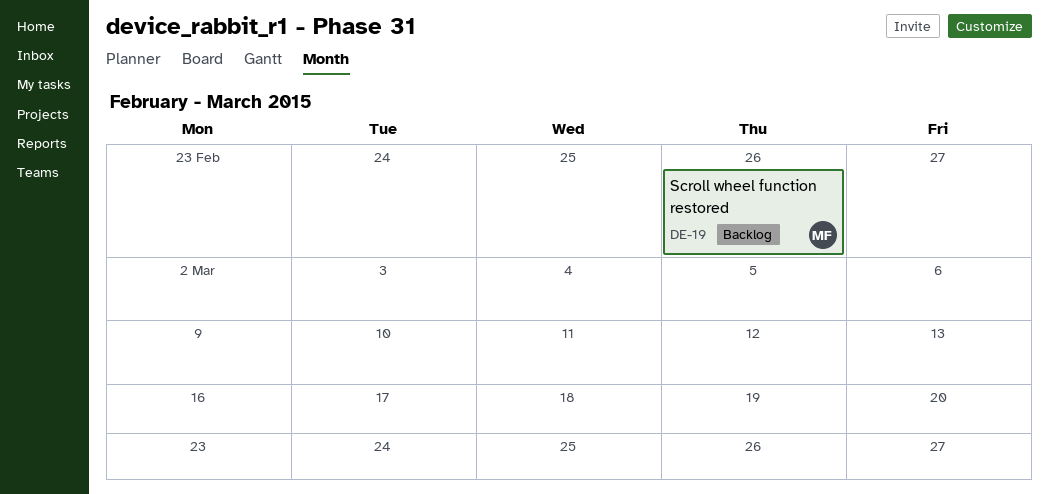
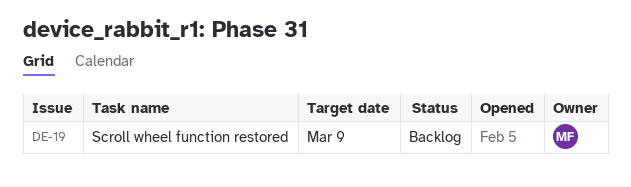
DE-19, due: Feb 26 -> Mar 9

